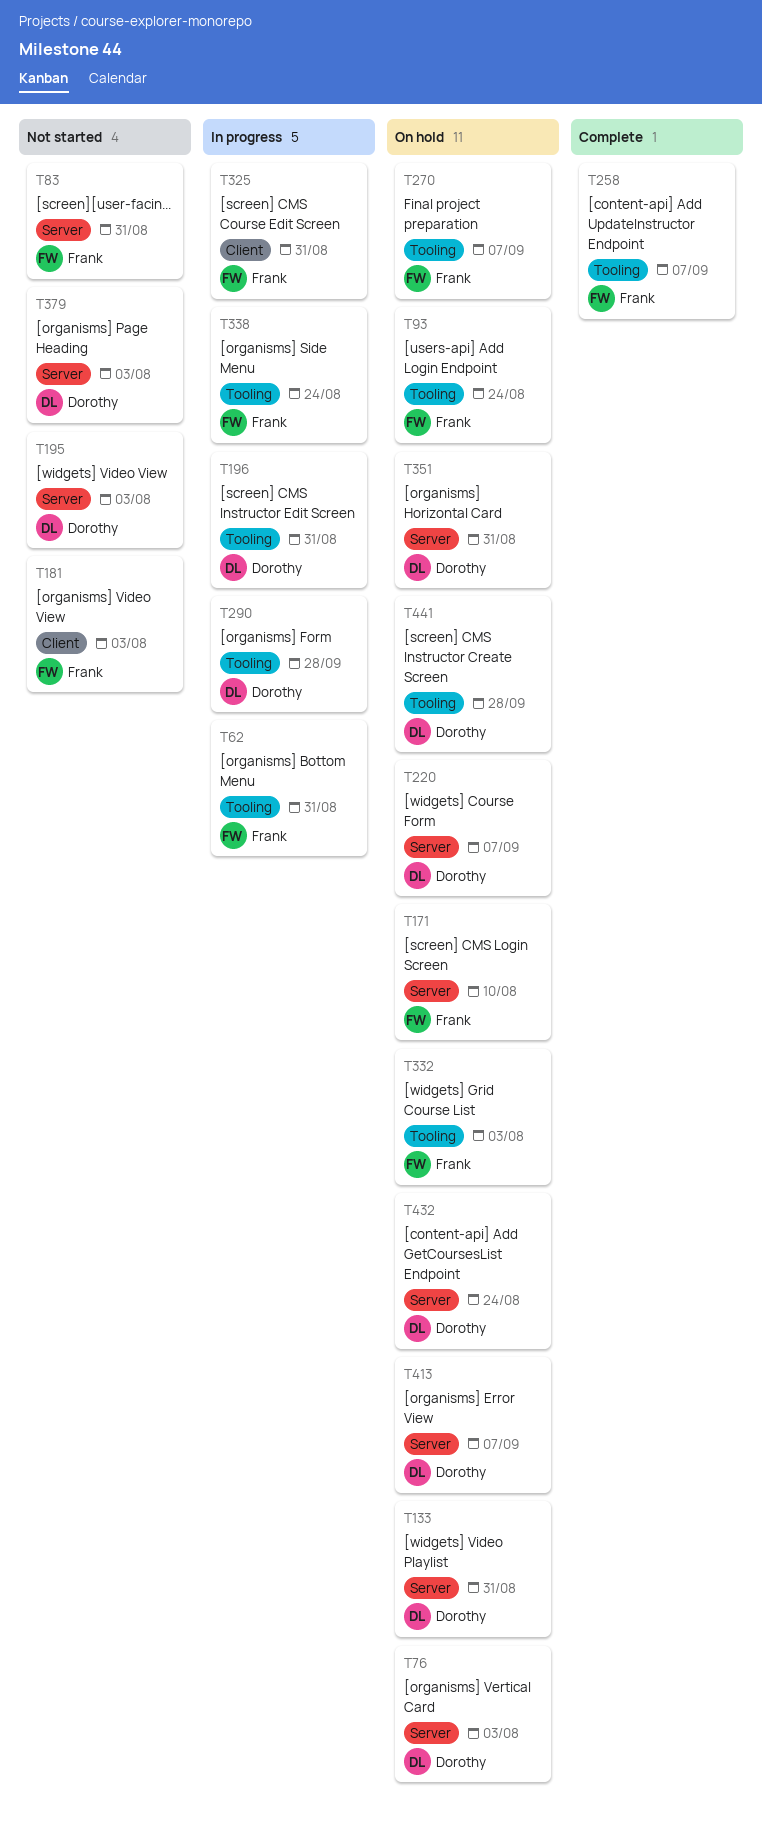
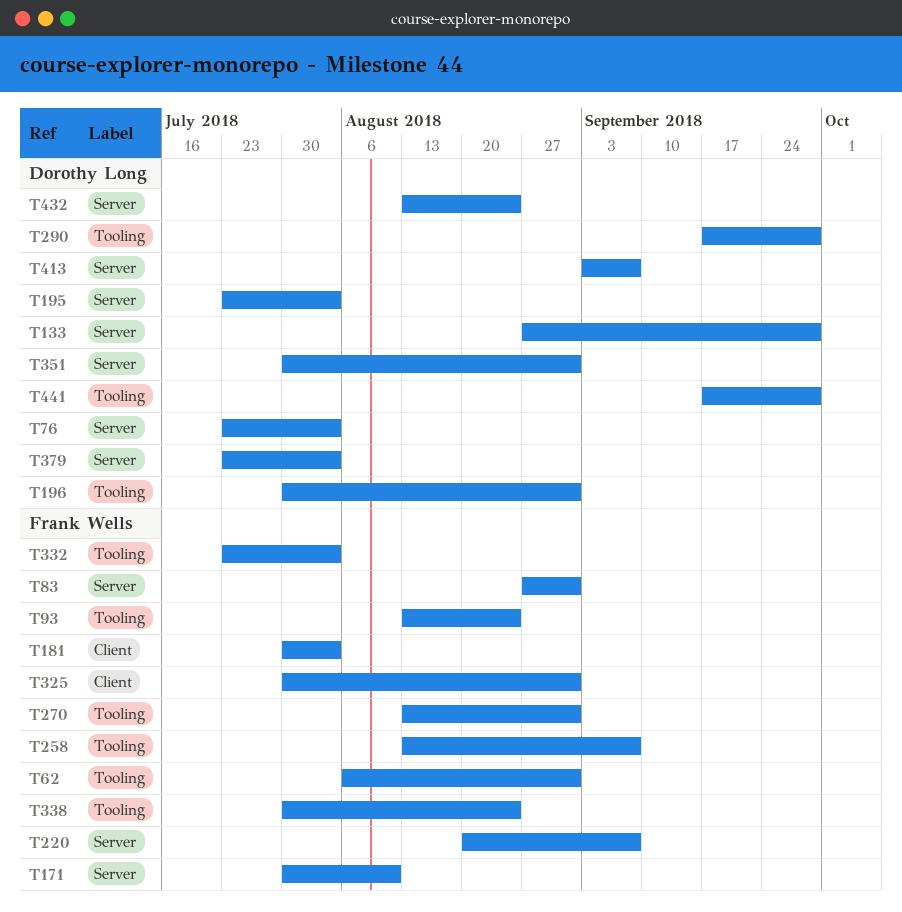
T133, due: Aug 31 -> Sep 28
T220, owner: Dorothy Long -> Frank Wells
T270, due: Sep 7 -> Aug 31

